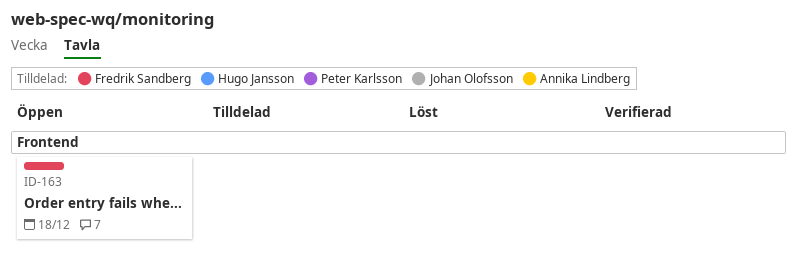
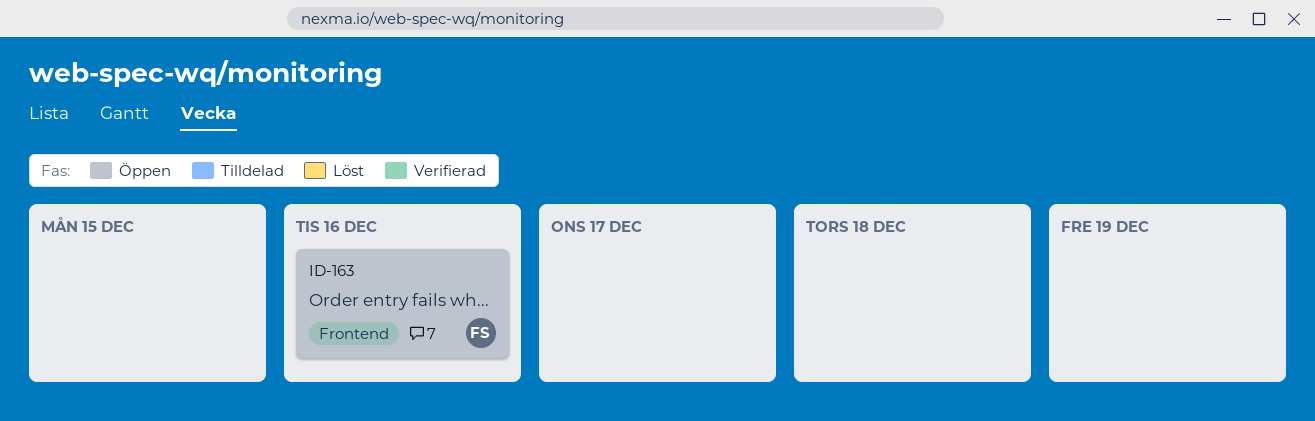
ID-163, due: Dec 18 -> Dec 16

